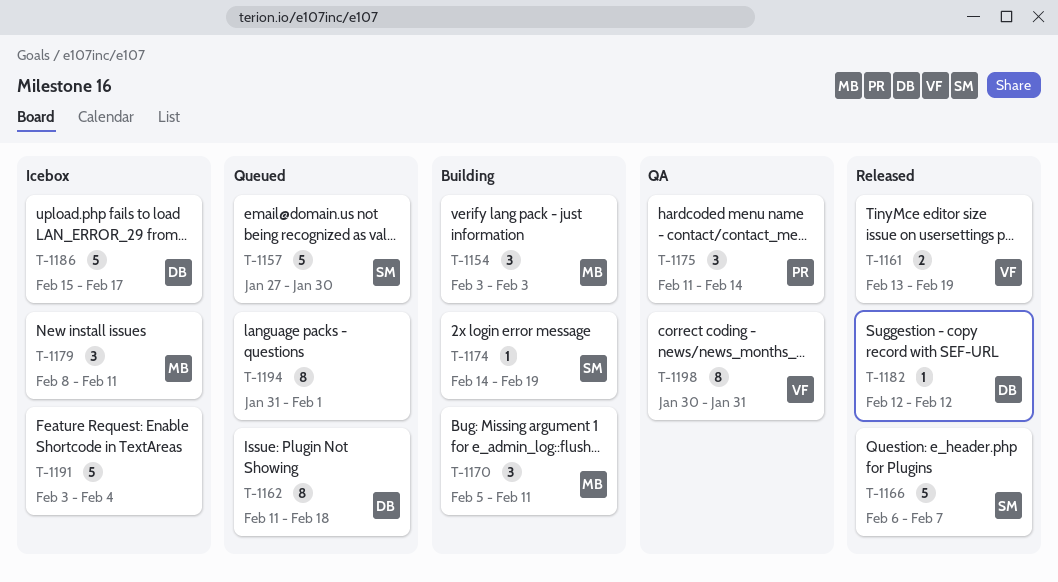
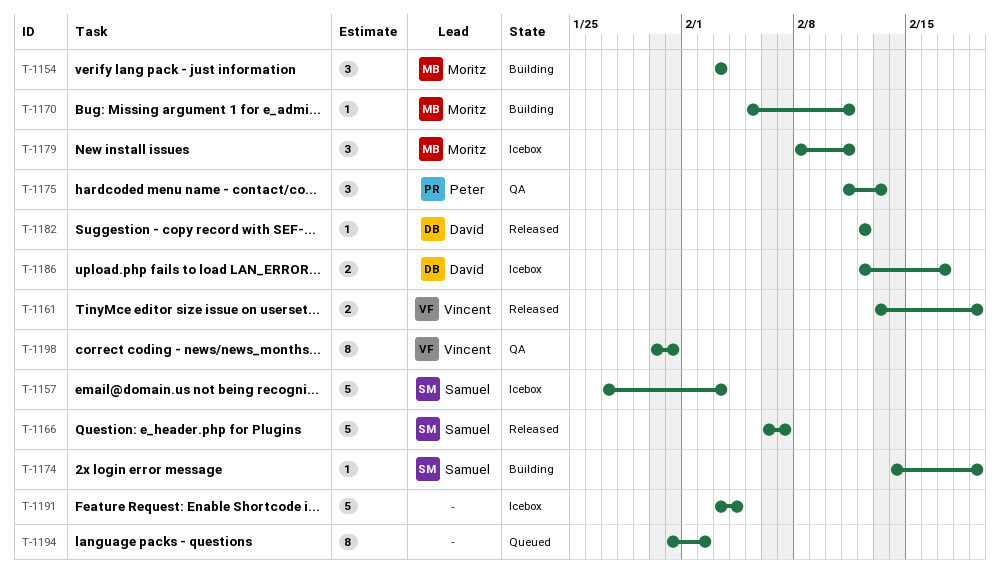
T-1157, status: Queued -> Icebox
T-1157, due: Jan 30 -> Feb 3
T-1162: present -> none
T-1170, estimate: 3 -> 1
T-1175, due: Feb 14 -> Feb 13
T-1186, estimate: 5 -> 2
T-1186, start: Feb 15 -> Feb 12
T-1194, due: Feb 1 -> Feb 2

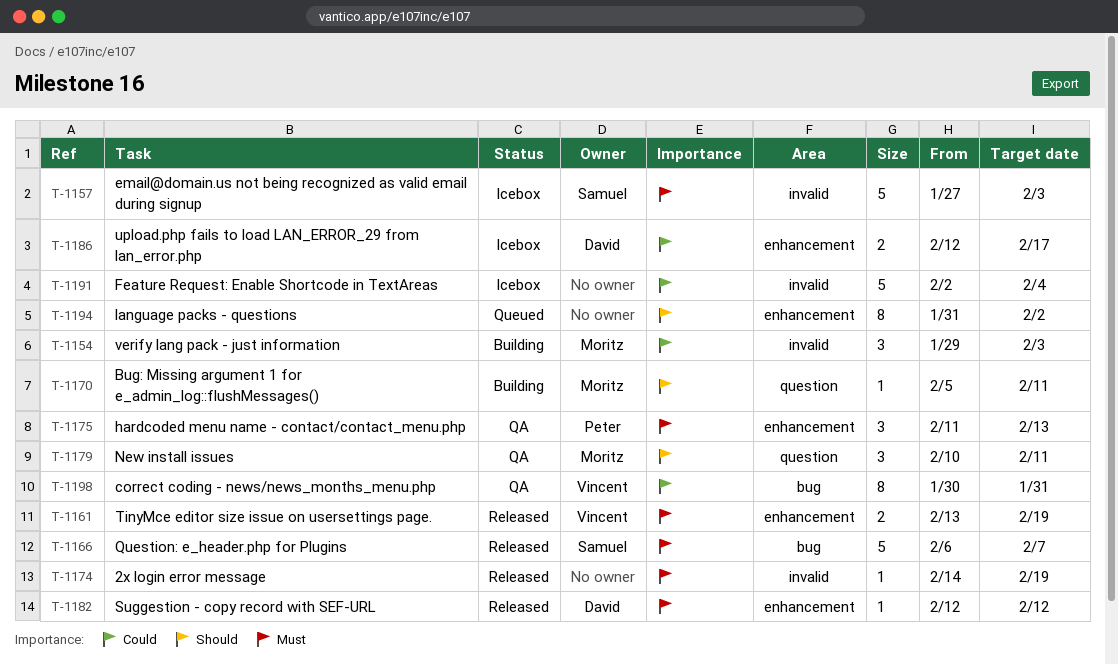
T-1154, start: Feb 3 -> Jan 29
T-1174, status: Building -> Released
T-1174, owner: Samuel -> none
T-1179, status: Icebox -> QA
T-1179, start: Feb 8 -> Feb 10
T-1191, start: Feb 3 -> Feb 2

